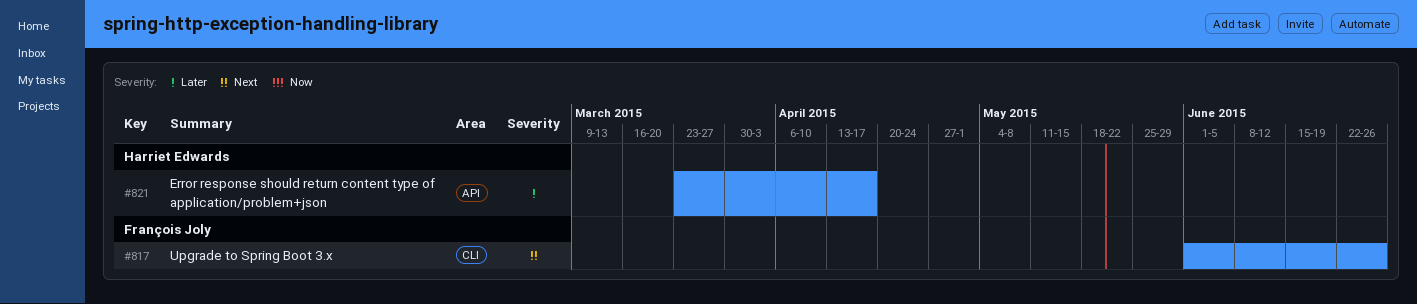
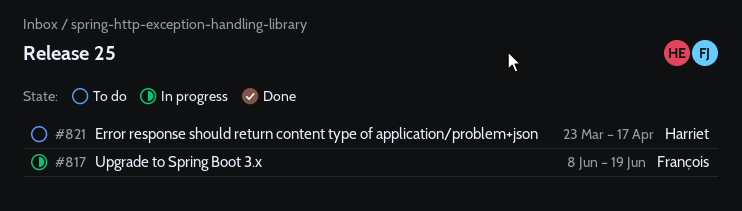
#817, start: Jun 1 -> Jun 8
#817, due: Jun 26 -> Jun 19

